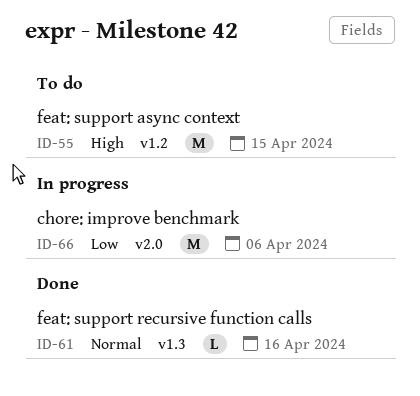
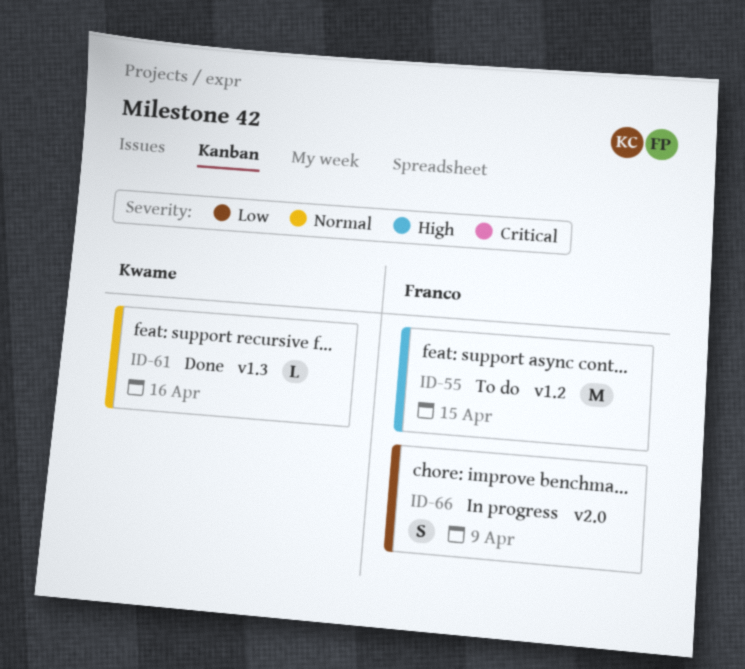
ID-66, estimate: M -> S
ID-66, due: Apr 6 -> Apr 9

